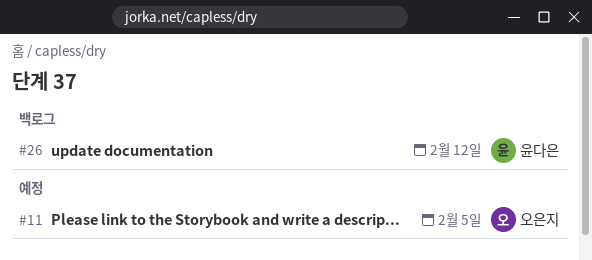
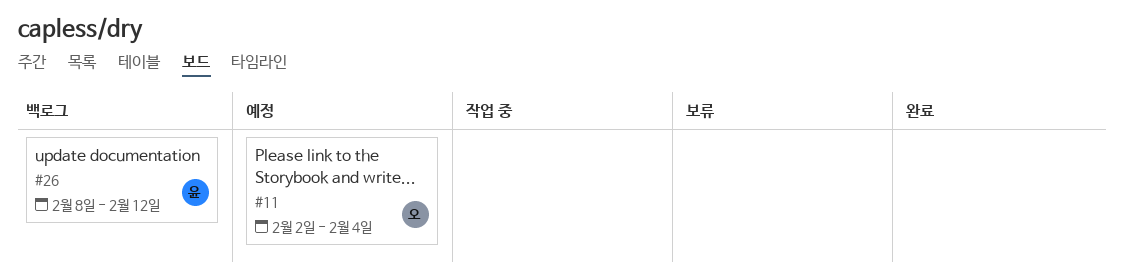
#11, due: Feb 5 -> Feb 4

